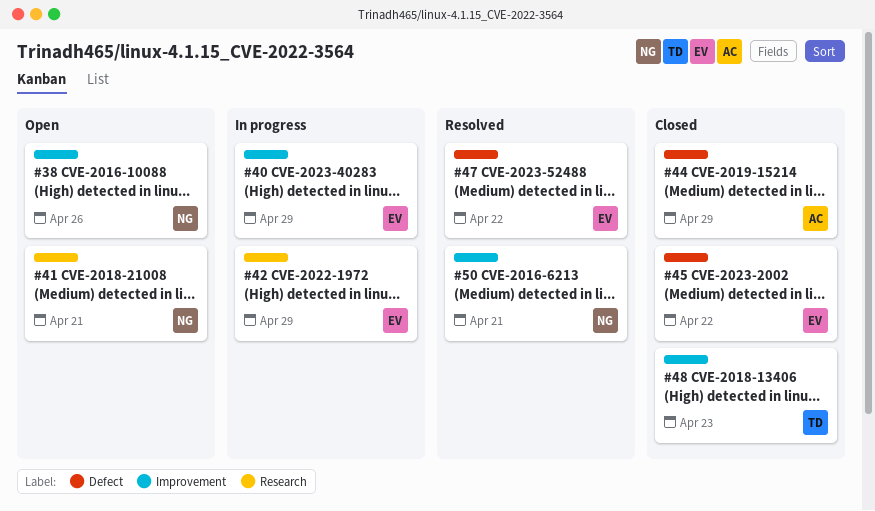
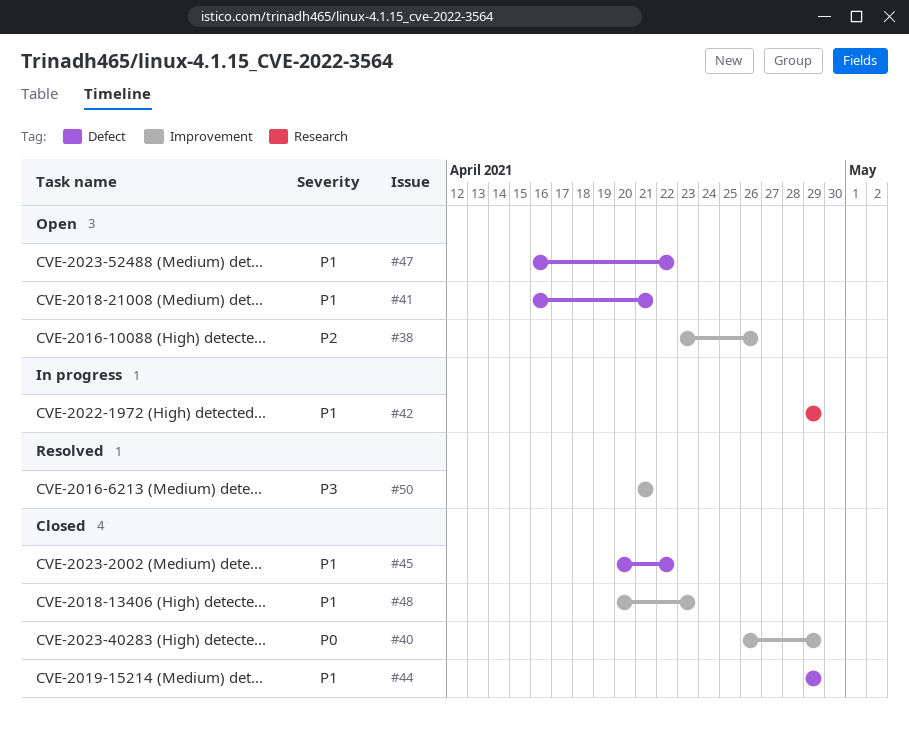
#40, status: In progress -> Closed
#41, label: Research -> Defect
#47, status: Resolved -> Open

